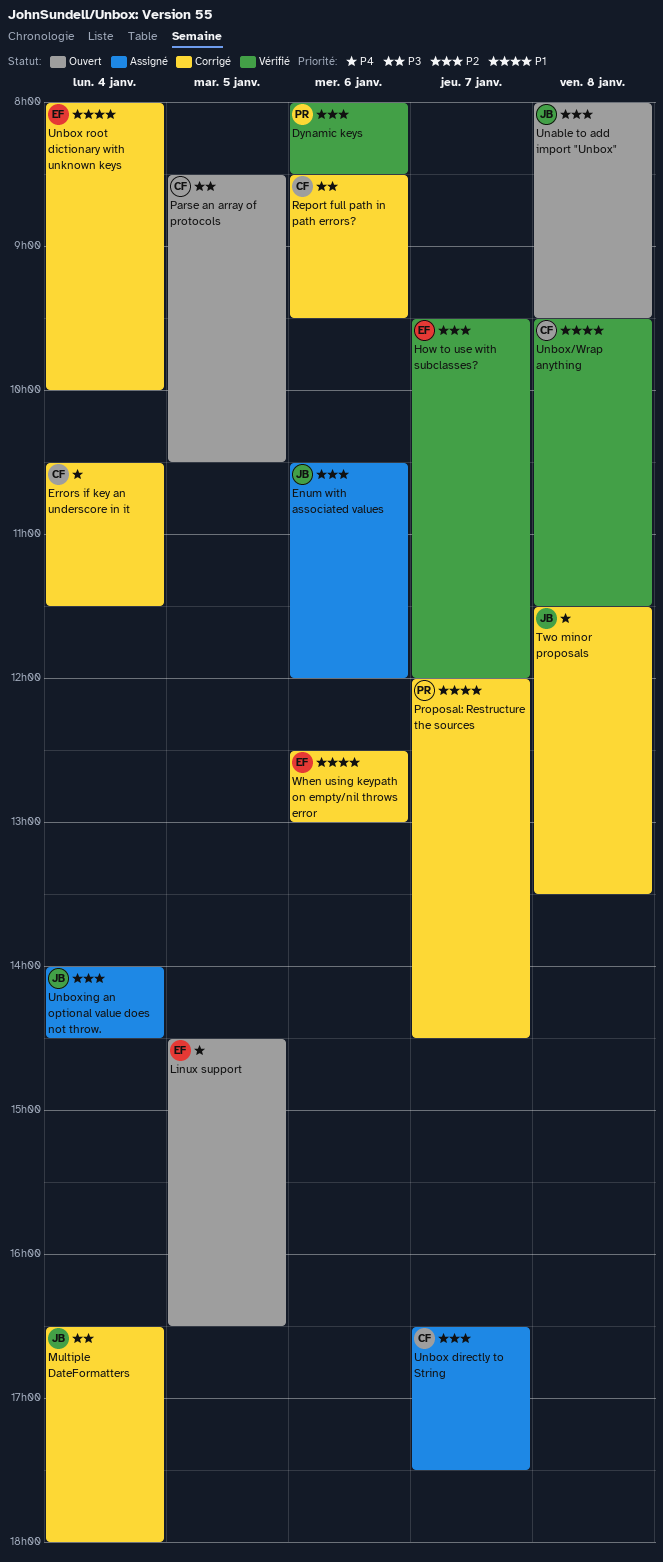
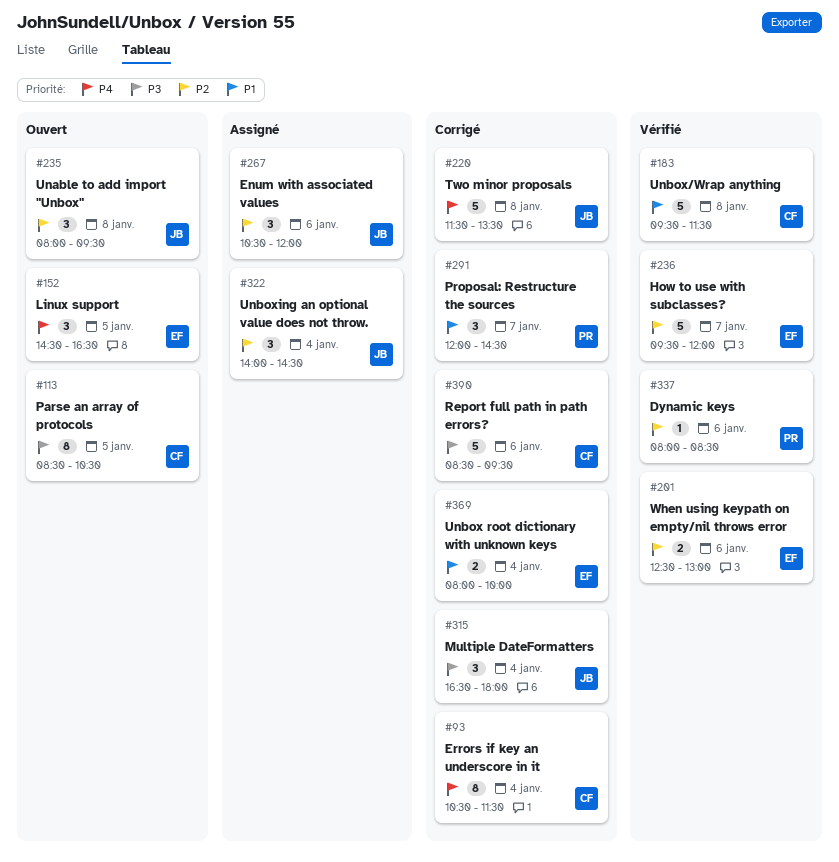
Unbox directly to String: present -> none
When using keypath on empty/nil throws error, status: Corrigé -> Vérifié
When using keypath on empty/nil throws error, priority: P1 -> P2

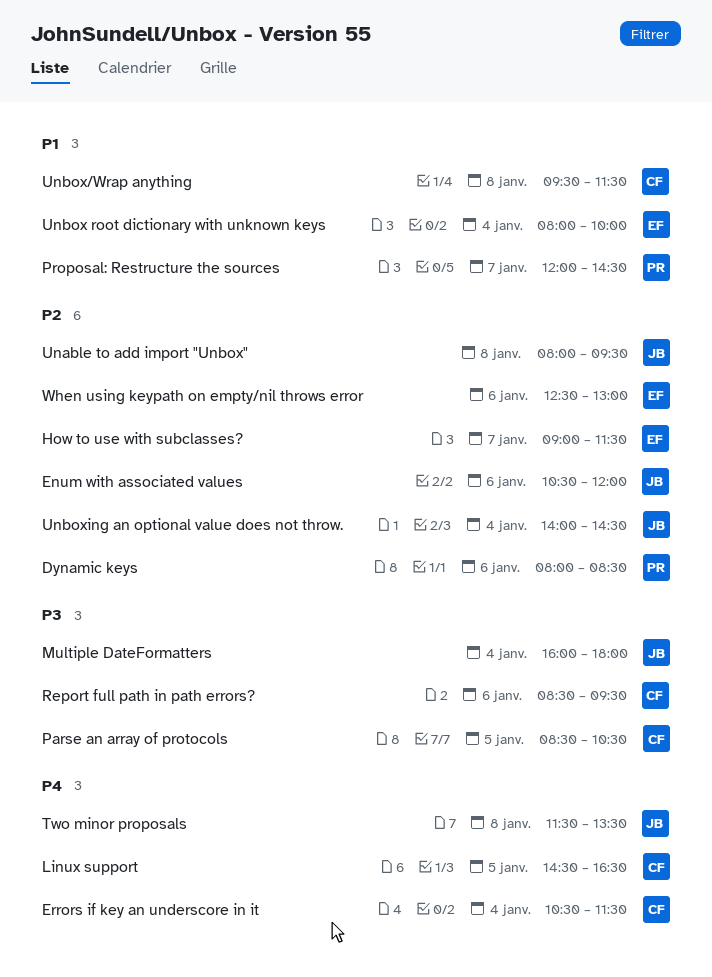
How to use with subclasses?, begins: 09:30 -> 09:00
How to use with subclasses?, ends: 12:00 -> 11:30
Linux support, owner: EF -> CF
Multiple DateFormatters, begins: 16:30 -> 16:00

